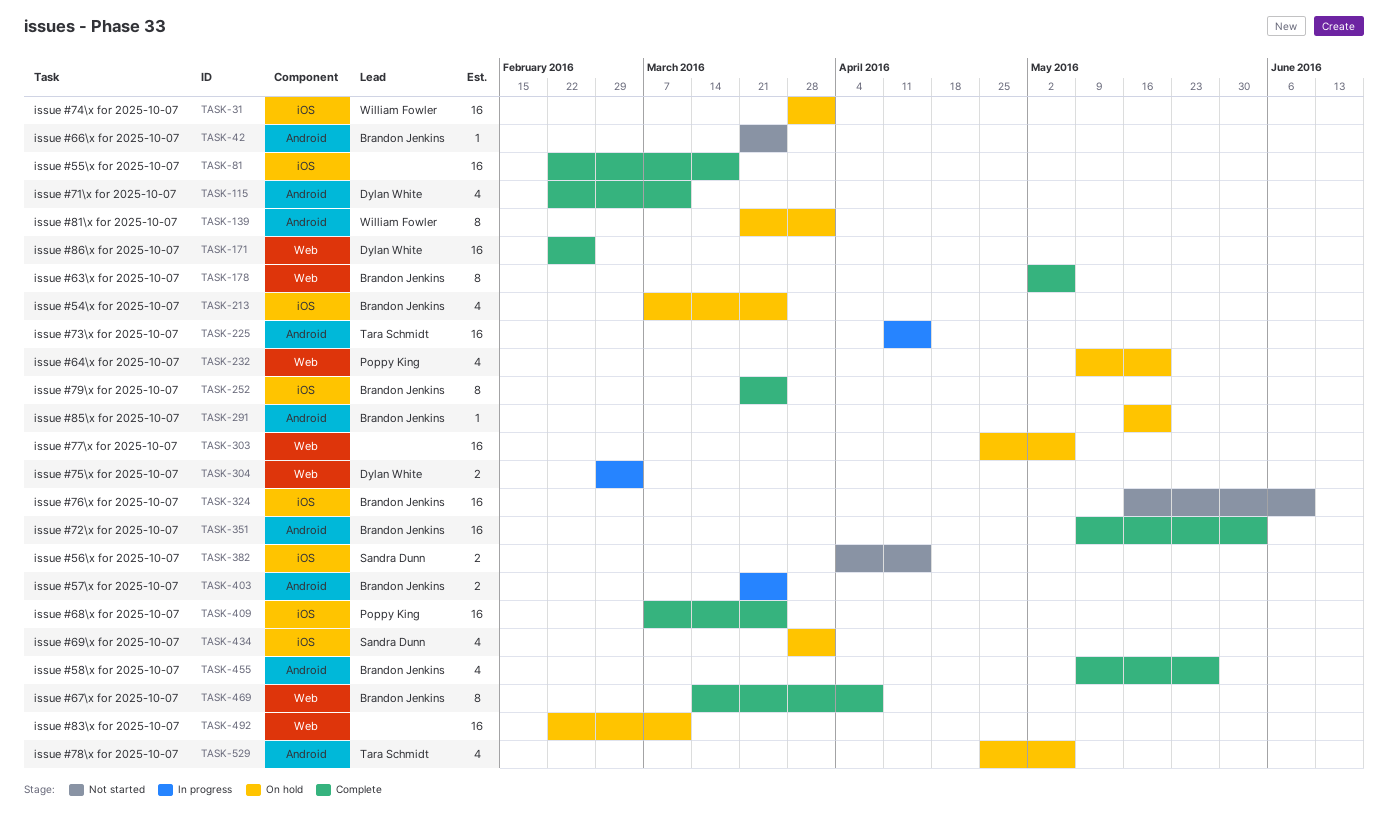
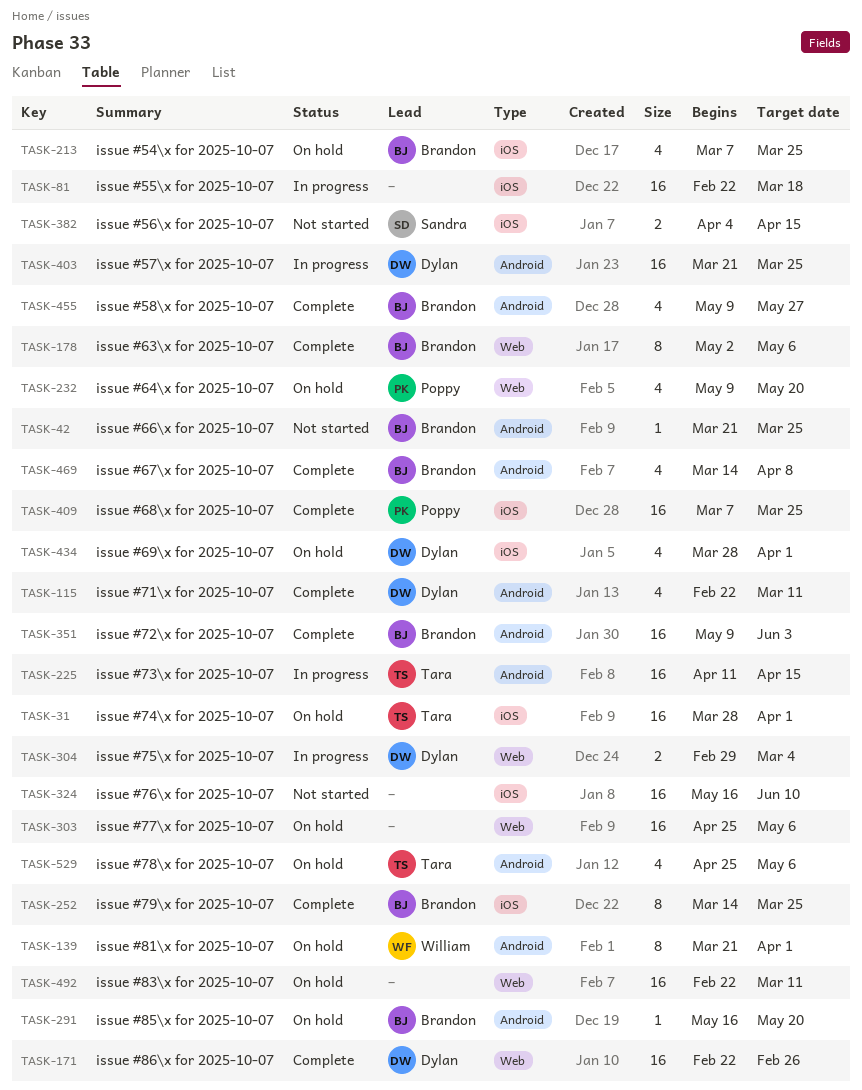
TASK-31, owner: William Fowler -> Tara Schmidt
TASK-81, status: Complete -> In progress
TASK-252, start: Mar 21 -> Mar 14
TASK-324, owner: Brandon Jenkins -> none
TASK-403, owner: Brandon Jenkins -> Dylan White
TASK-403, estimate: 2 -> 16
TASK-434, owner: Sandra Dunn -> Dylan White
TASK-469, label: Web -> Android
TASK-469, estimate: 8 -> 4

